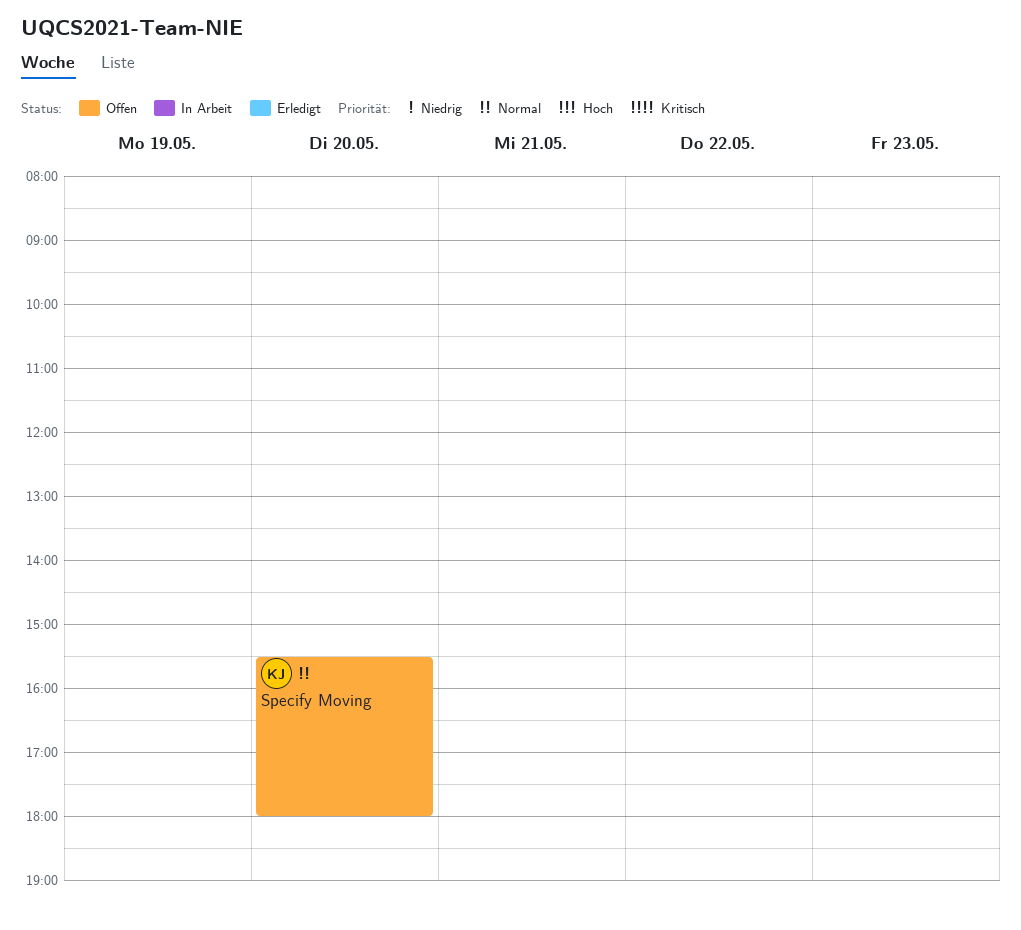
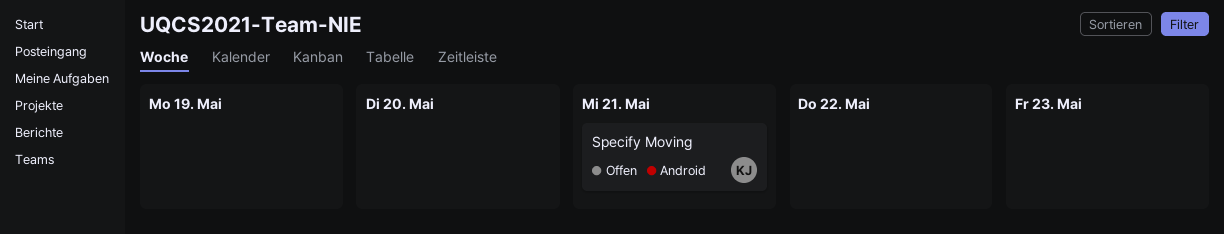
Specify Moving, day: May 20 -> May 21

